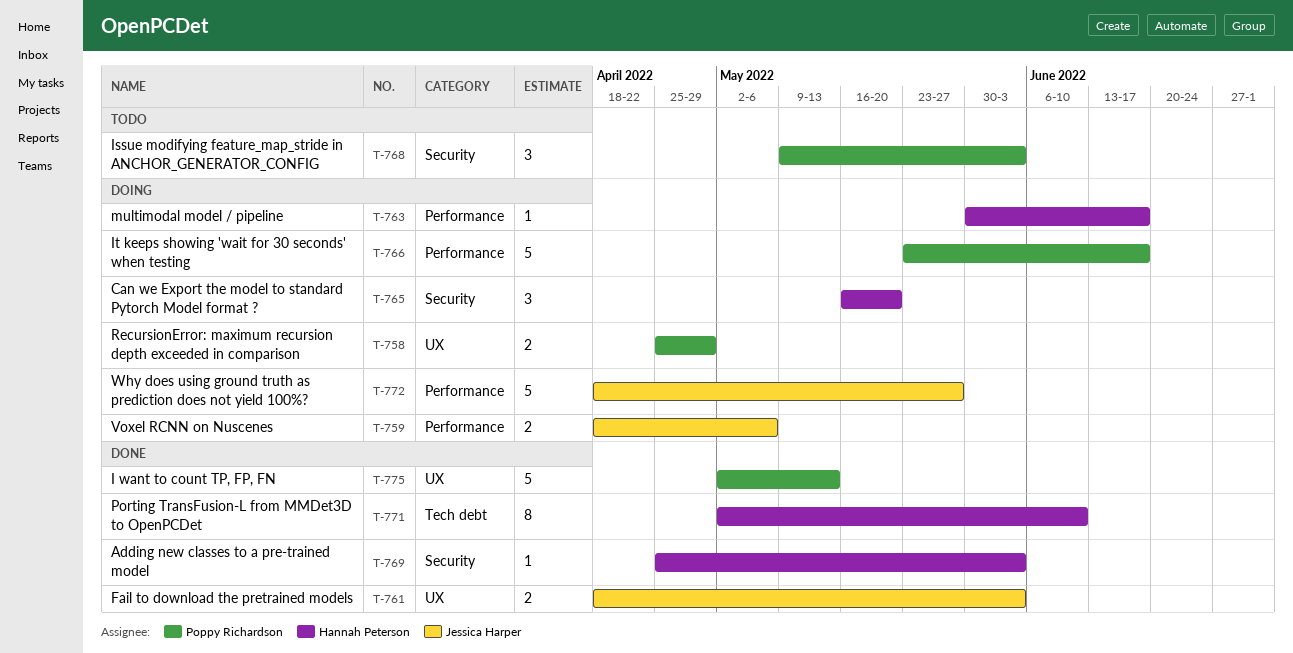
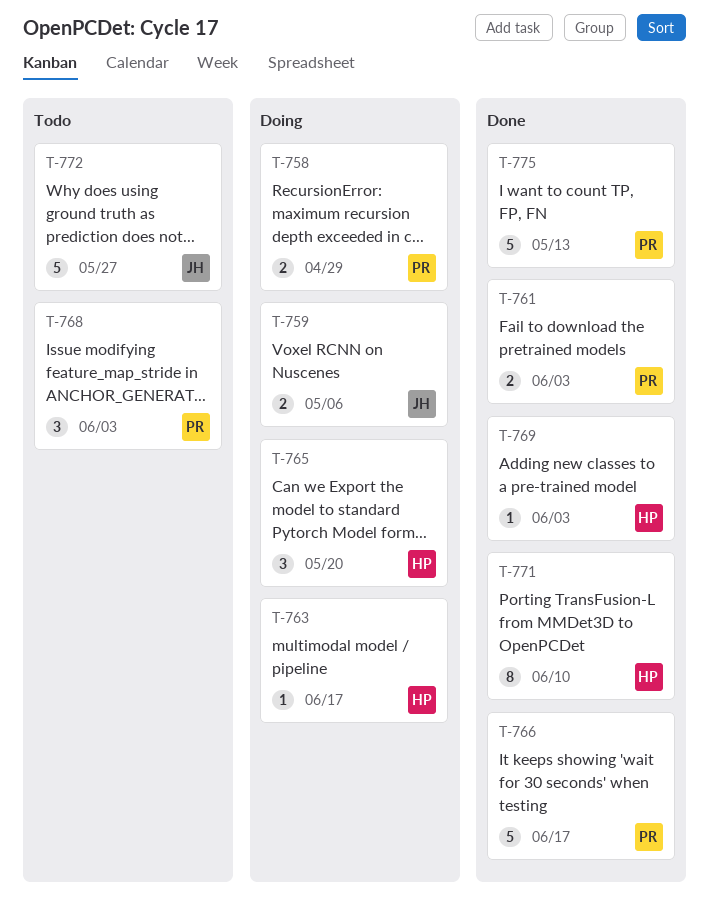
T-761, owner: Jessica Harper -> Poppy Richardson
T-766, status: Doing -> Done
T-772, status: Doing -> Todo

